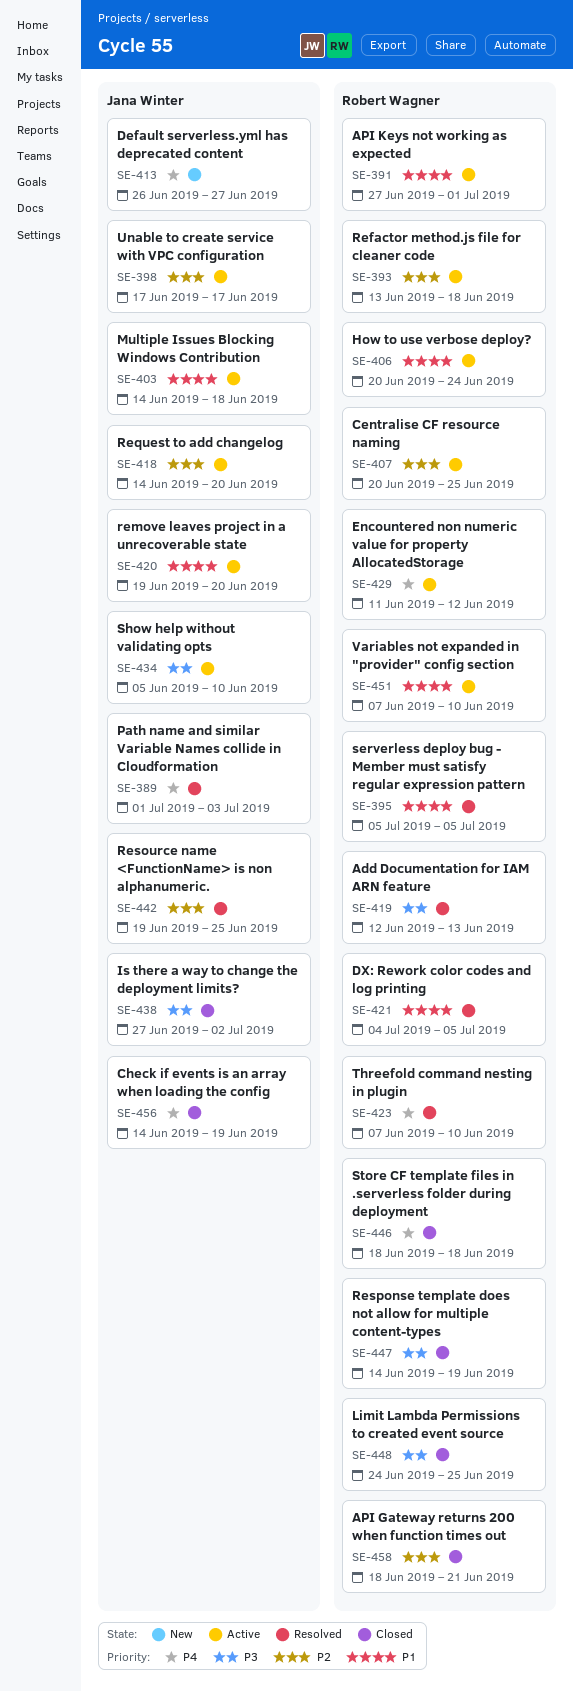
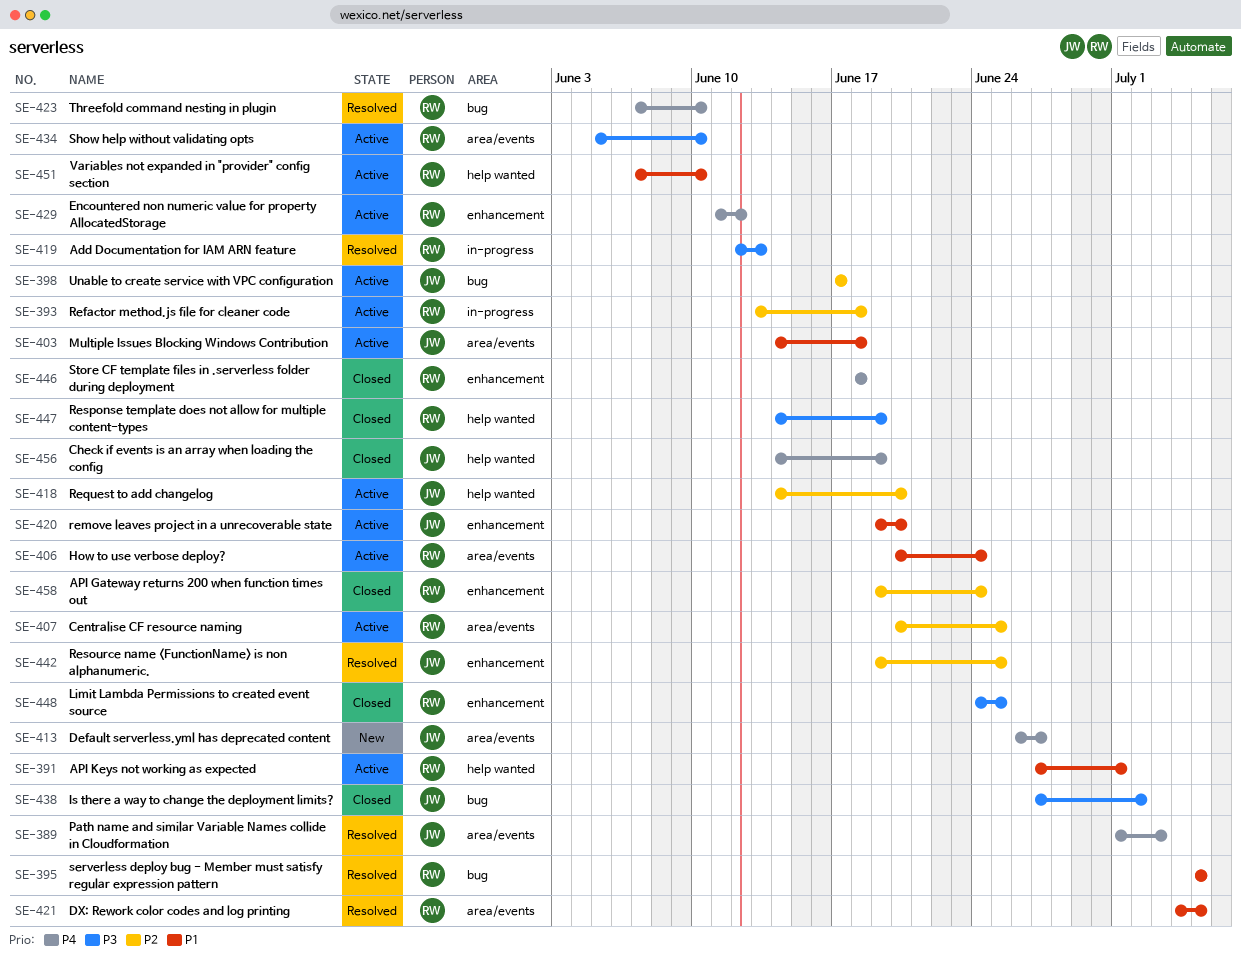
SE-434, owner: Jana Winter -> Robert Wagner
SE-458, start: Jun 18 -> Jun 19
SE-458, due: Jun 21 -> Jun 24

